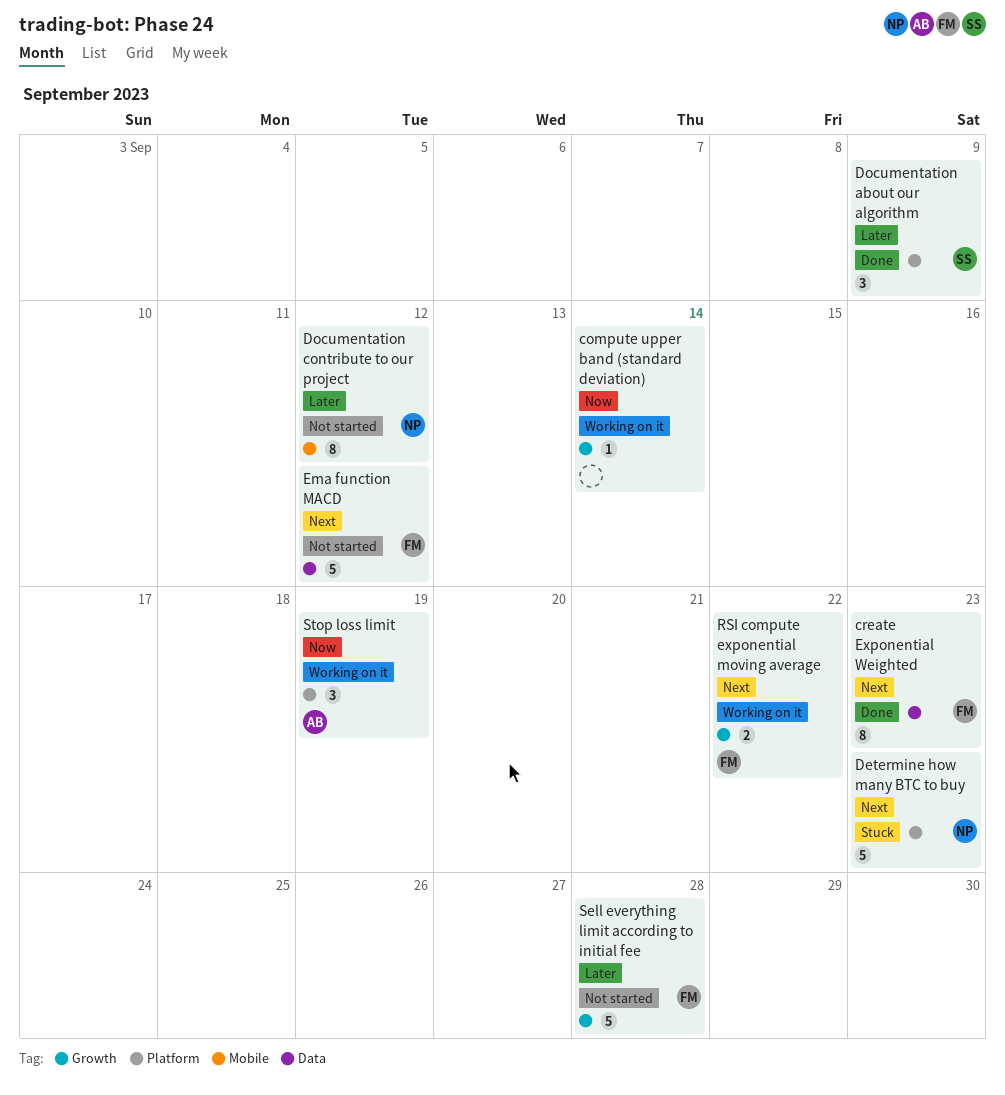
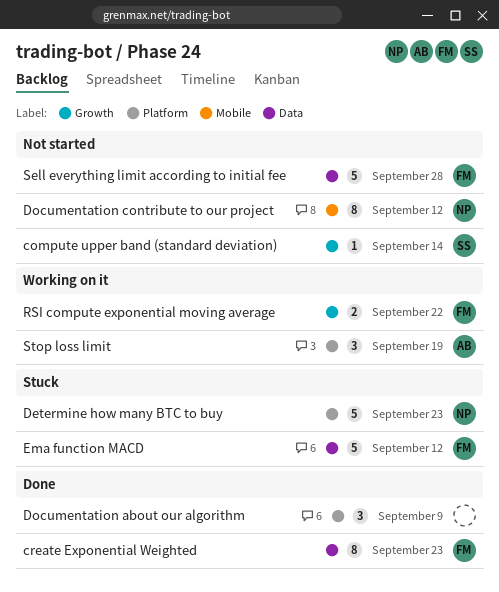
compute upper band (standard deviation), status: Working on it -> Not started
compute upper band (standard deviation), owner: none -> SS
Documentation about our algorithm, owner: SS -> none
Ema function MACD, status: Not started -> Stuck
Sell everything limit according to initial fee, label: Growth -> Data

